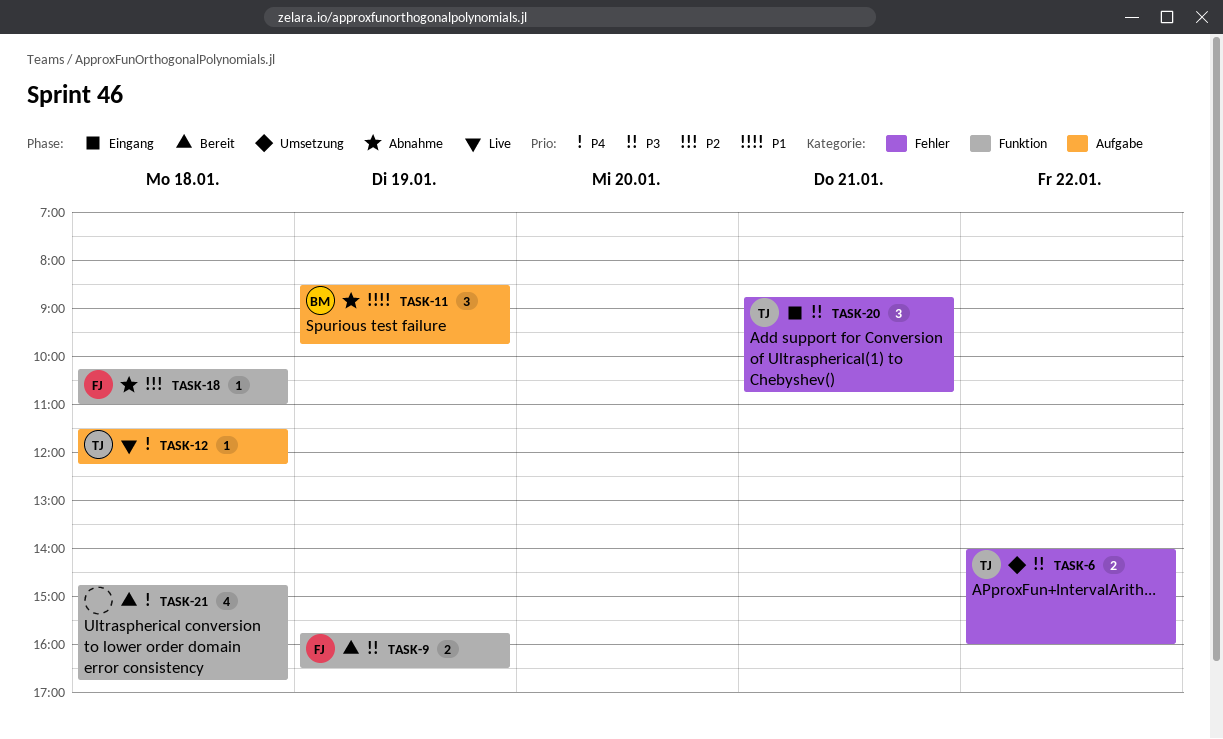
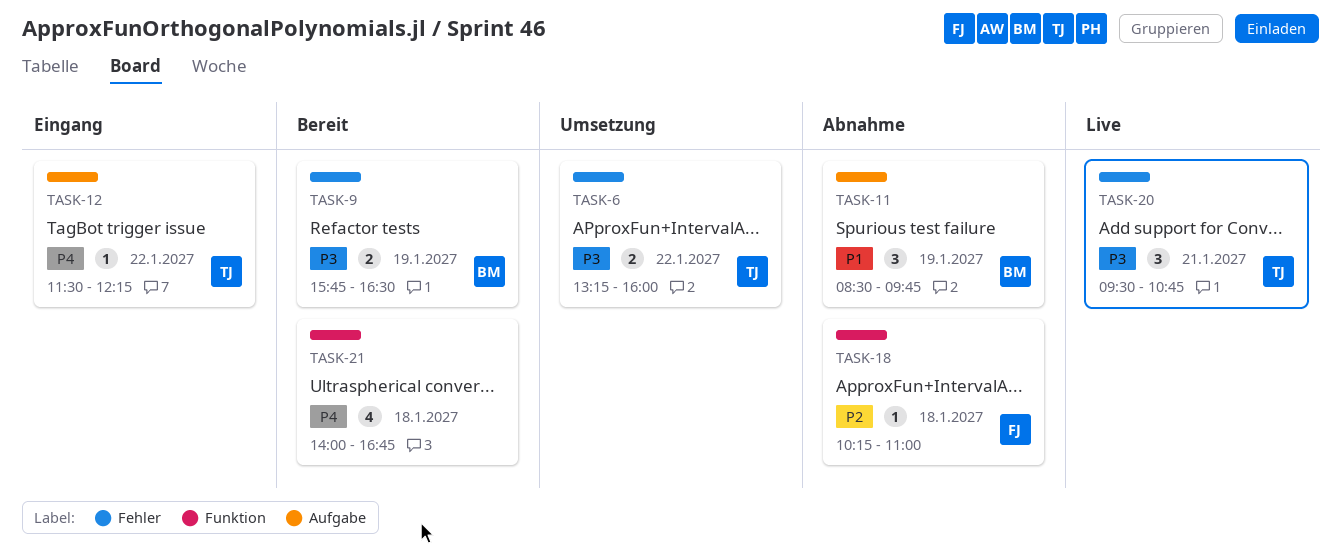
TASK-6, begins: 14:00 -> 13:15
TASK-9, owner: FJ -> BM
TASK-9, label: Funktion -> Fehler
TASK-12, status: Live -> Eingang
TASK-12, day: Jan 18 -> Jan 22
TASK-20, status: Eingang -> Live
TASK-20, begins: 08:45 -> 09:30
TASK-21, begins: 14:45 -> 14:00

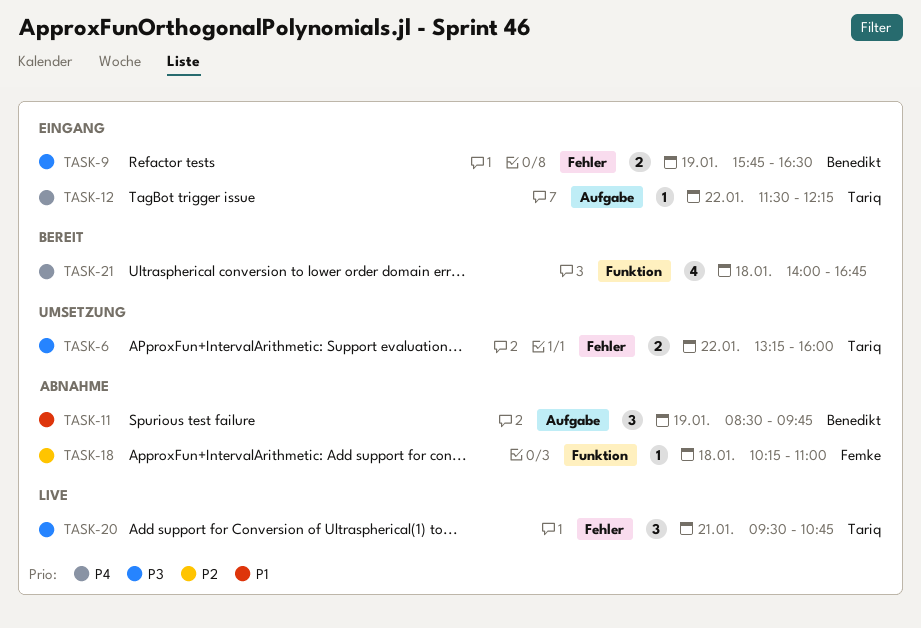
TASK-9, status: Bereit -> Eingang

